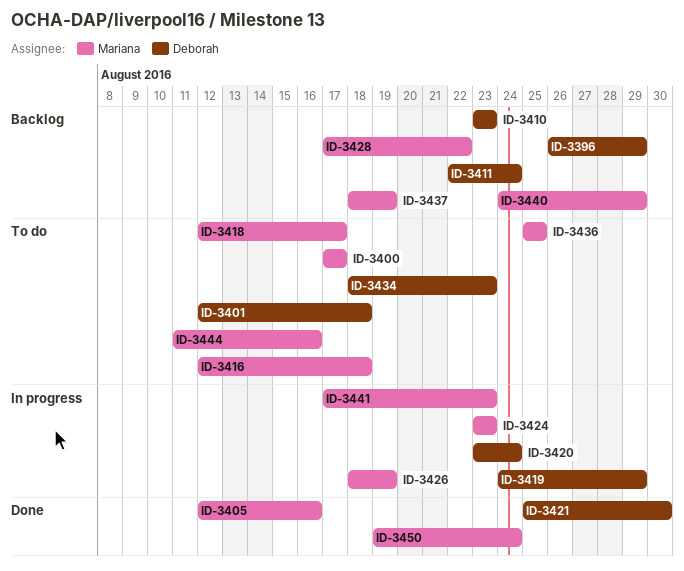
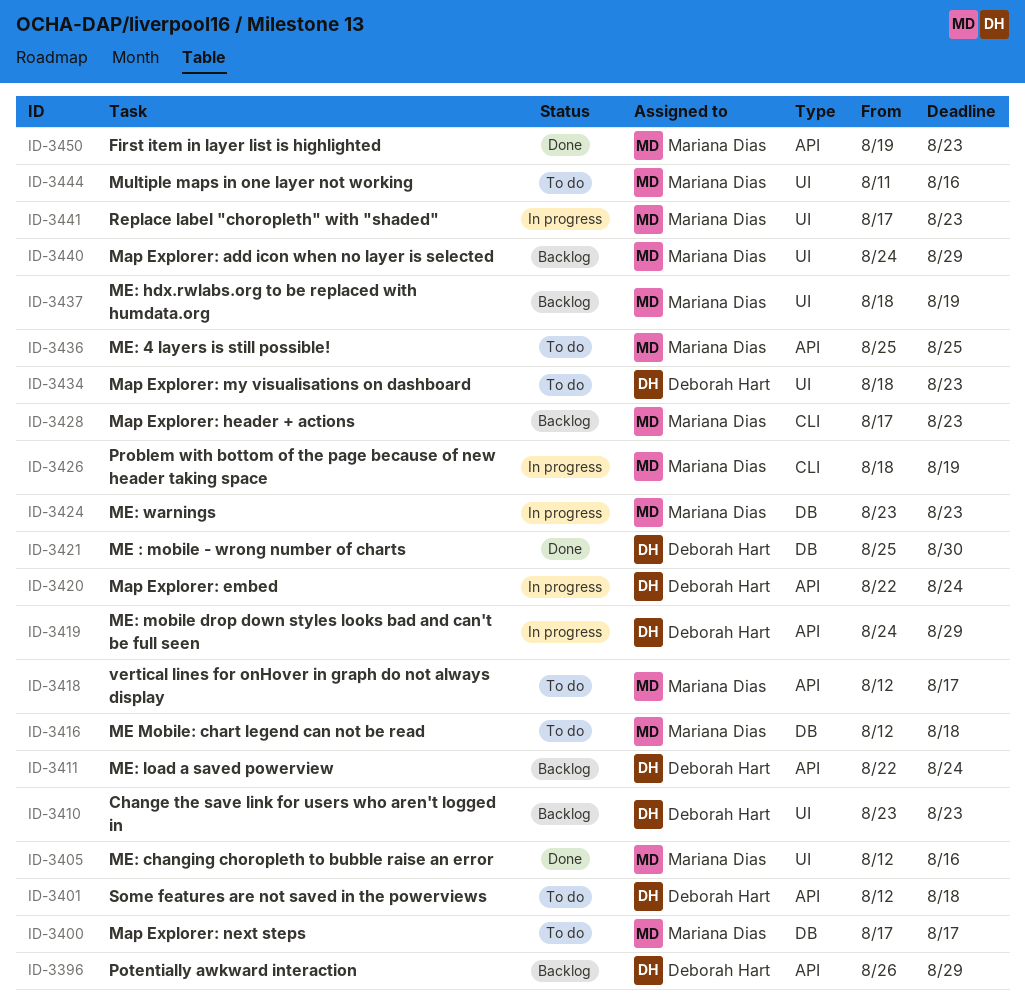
ID-3420, start: Aug 23 -> Aug 22
ID-3428, due: Aug 22 -> Aug 23
ID-3450, due: Aug 24 -> Aug 23

